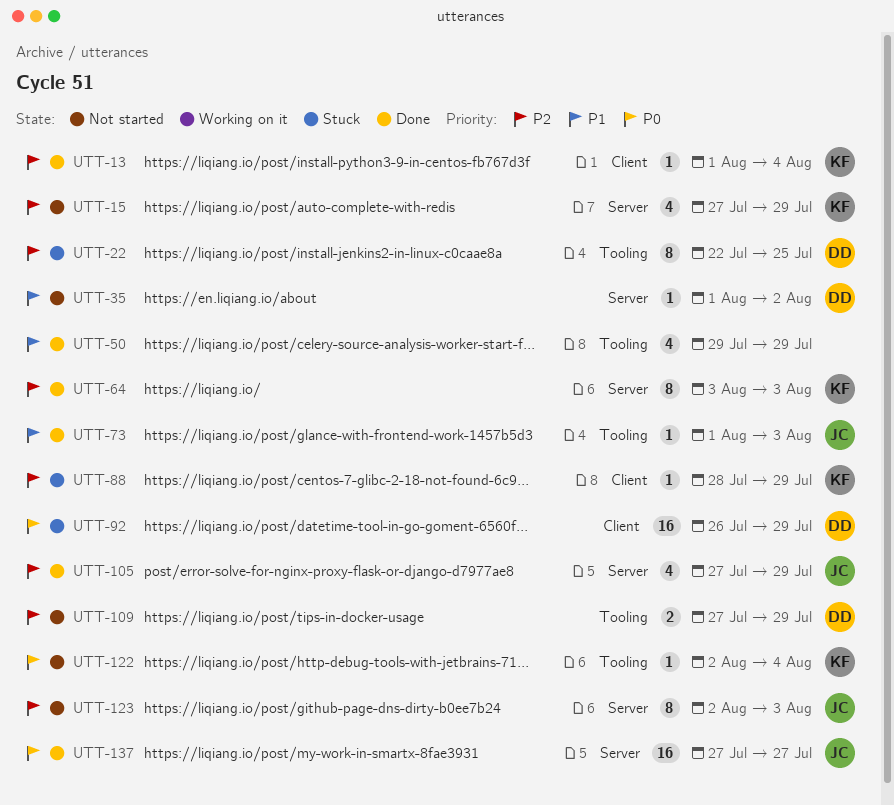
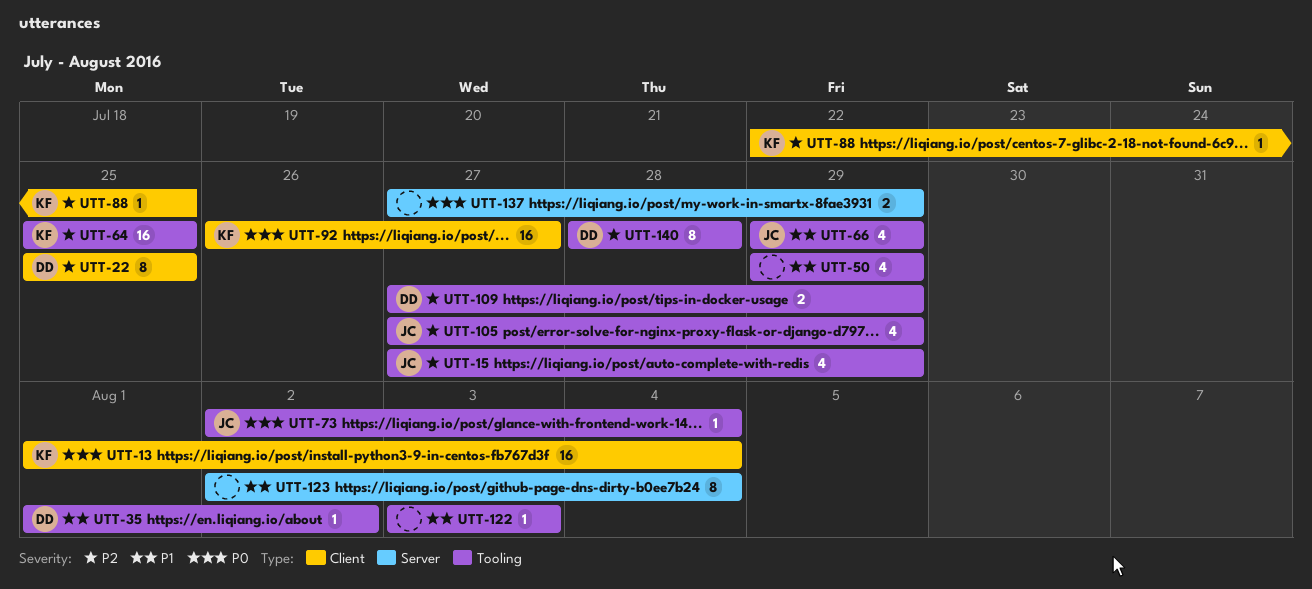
UTT-13, priority: P2 -> P0
UTT-13, estimate: 1 -> 16
UTT-15, owner: KF -> JC
UTT-15, label: Server -> Tooling
UTT-22, label: Tooling -> Client
UTT-22, start: Jul 22 -> Jul 25
UTT-35, label: Server -> Tooling
UTT-64, label: Server -> Tooling
UTT-64, estimate: 8 -> 16
UTT-64, start: Aug 3 -> Jul 25
UTT-64, due: Aug 3 -> Jul 25
UTT-66: none -> present
UTT-73, priority: P1 -> P0
UTT-73, start: Aug 1 -> Aug 2
UTT-73, due: Aug 3 -> Aug 4
UTT-88, start: Jul 28 -> Jul 22
UTT-88, due: Jul 29 -> Jul 25
UTT-92, owner: DD -> KF
UTT-92, due: Jul 29 -> Jul 27
UTT-105, label: Server -> Tooling
UTT-122, owner: KF -> none
UTT-122, priority: P0 -> P1
UTT-122, start: Aug 2 -> Aug 3
UTT-122, due: Aug 4 -> Aug 3
UTT-123, owner: JC -> none
UTT-123, priority: P2 -> P1
UTT-123, due: Aug 3 -> Aug 4
UTT-137, owner: JC -> none
UTT-137, estimate: 16 -> 2
UTT-137, due: Jul 27 -> Jul 29
UTT-140: none -> present

